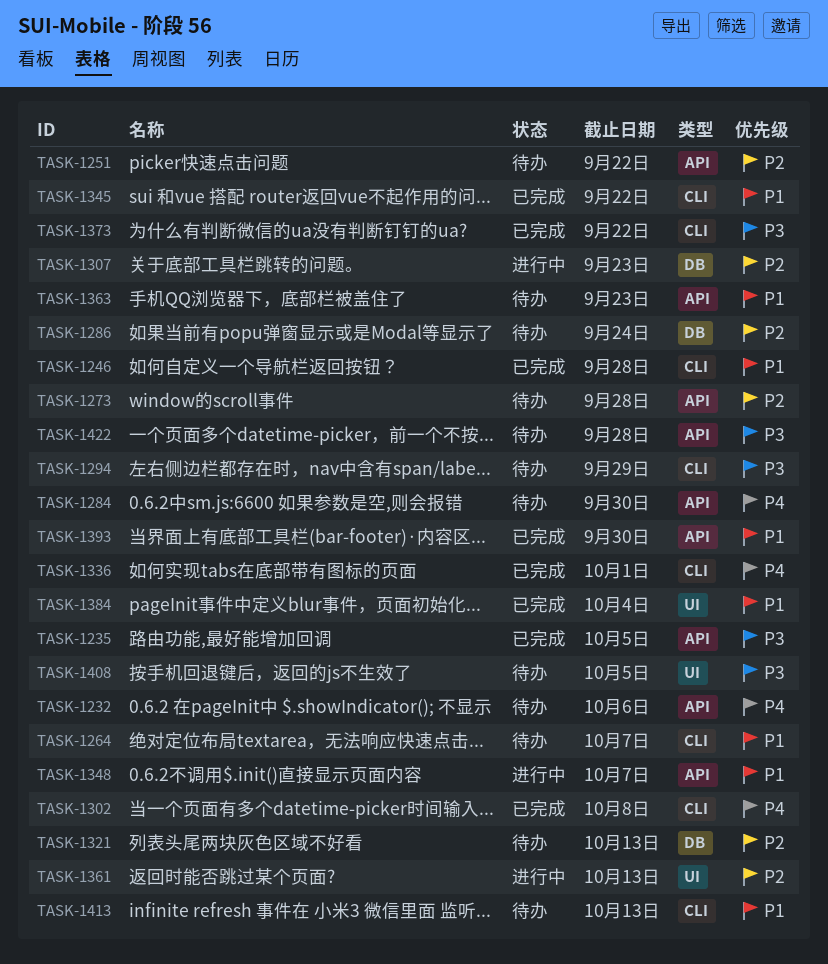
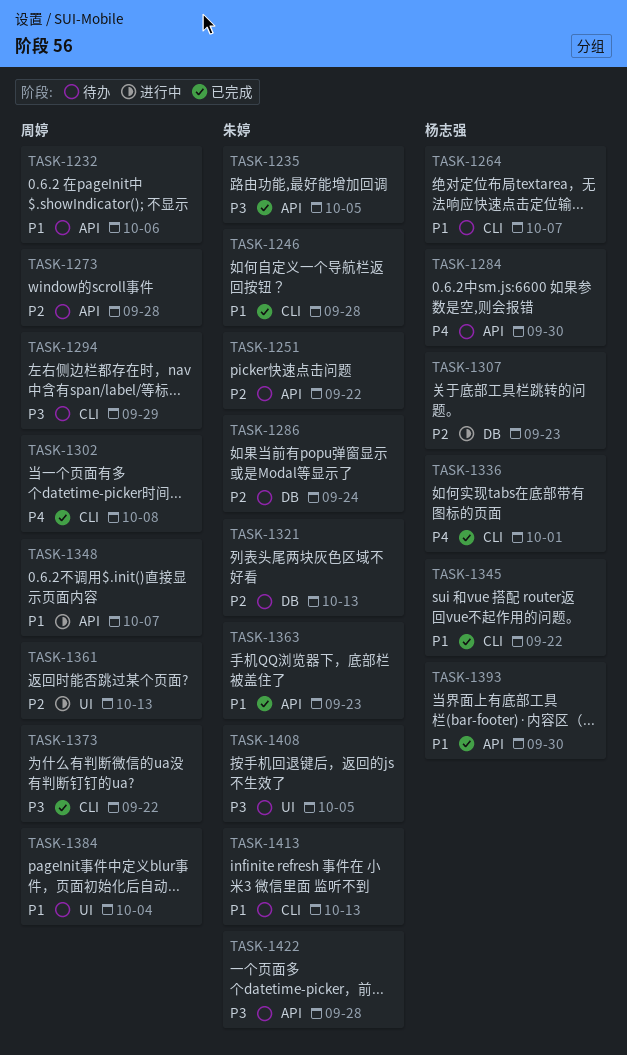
TASK-1232, priority: P4 -> P1
TASK-1363, status: 待办 -> 已完成
TASK-1384, status: 已完成 -> 待办

